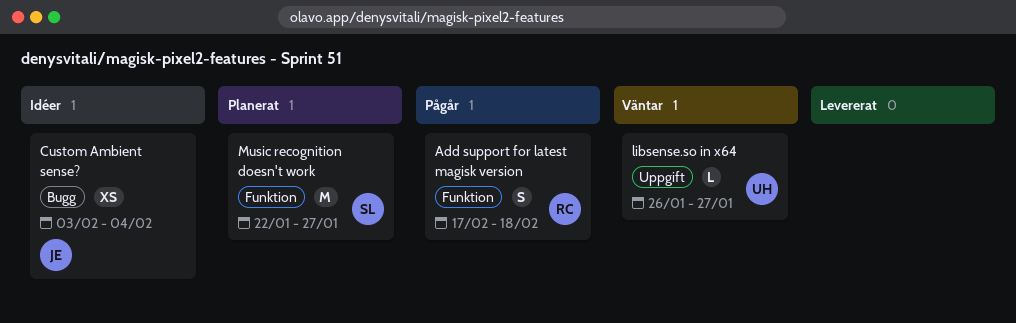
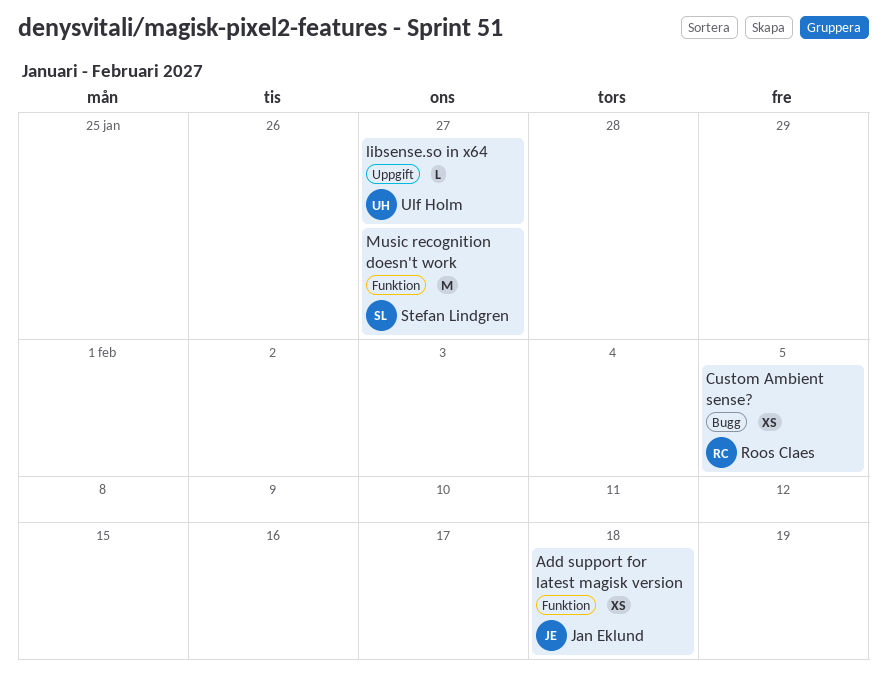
Add support for latest magisk version, owner: Roos Claes -> Jan Eklund
Add support for latest magisk version, estimate: S -> XS
Custom Ambient sense?, owner: Jan Eklund -> Roos Claes
Custom Ambient sense?, due: Feb 4 -> Feb 5

